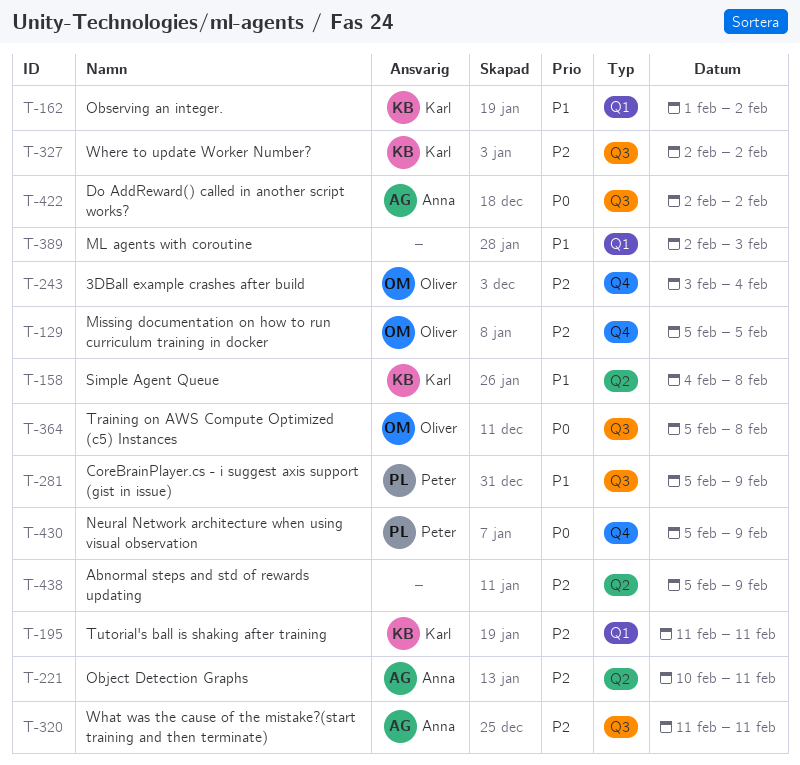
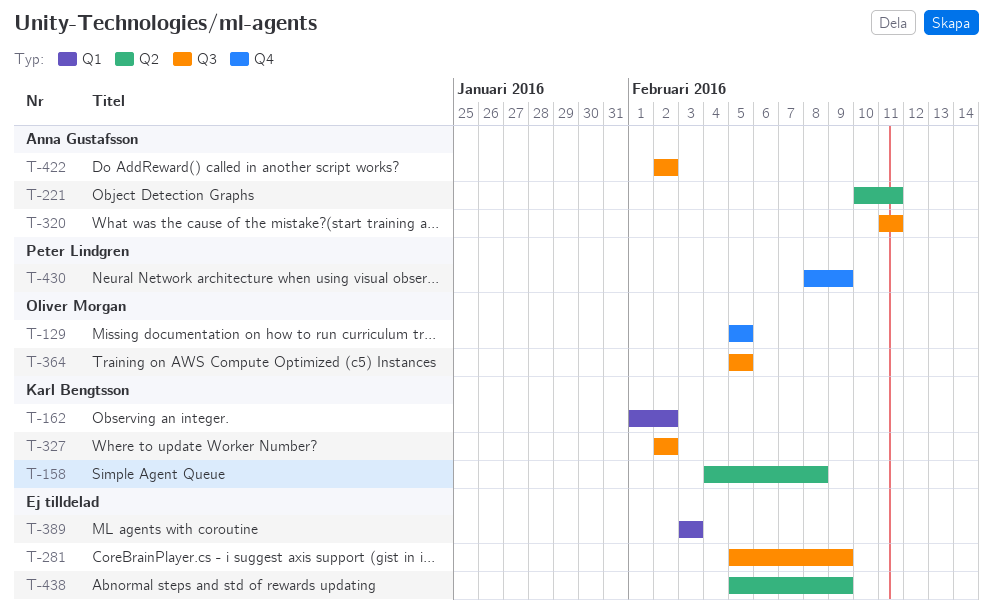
T-195: present -> none
T-243: present -> none
T-281, owner: Peter Lindgren -> none
T-364, due: Feb 8 -> Feb 5
T-389, start: Feb 2 -> Feb 3
T-430, start: Feb 5 -> Feb 8

